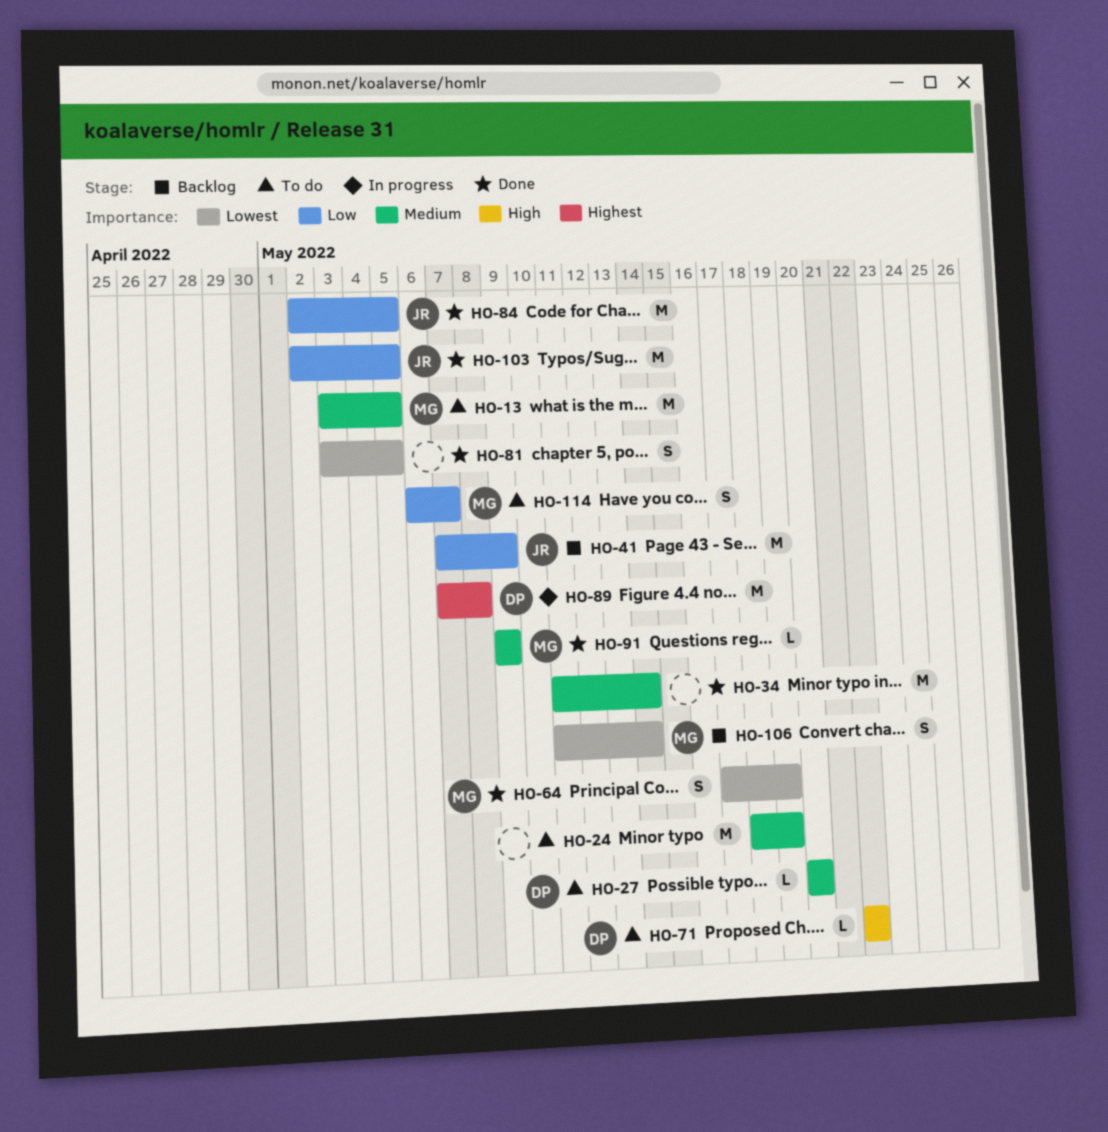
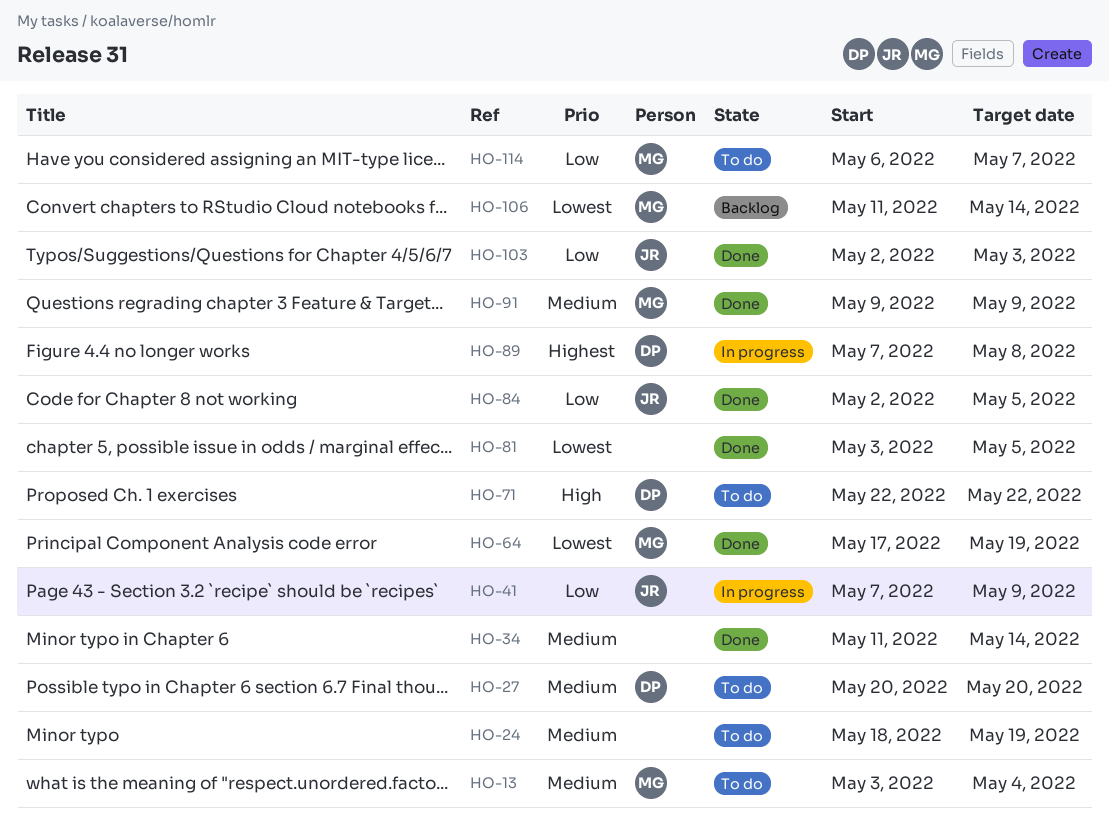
HO-13, due: May 5 -> May 4
HO-41, status: Backlog -> In progress
HO-103, due: May 5 -> May 3

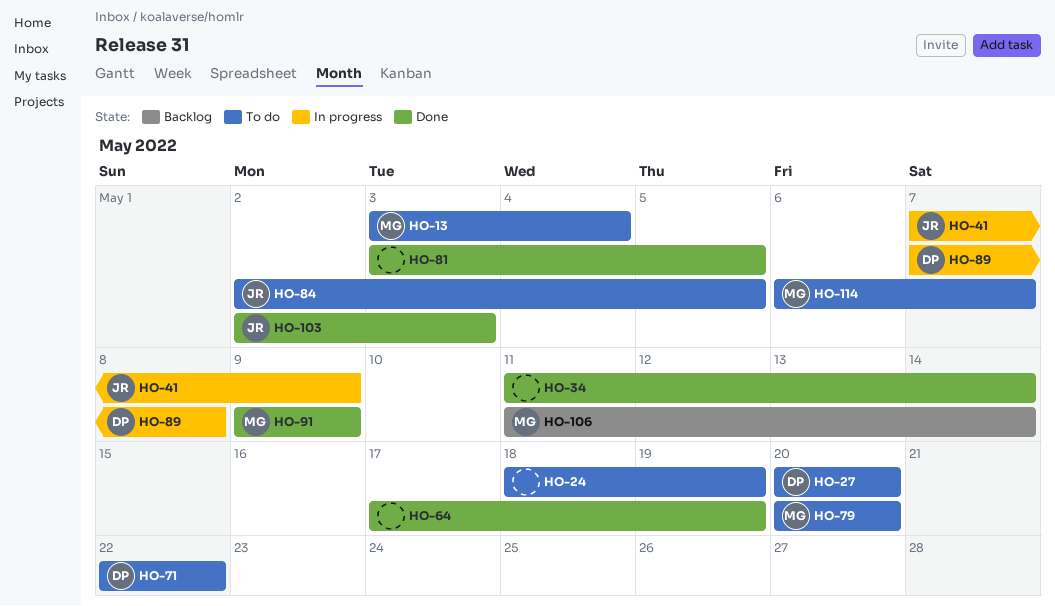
HO-64, owner: MG -> none
HO-79: none -> present
HO-84, status: Done -> To do

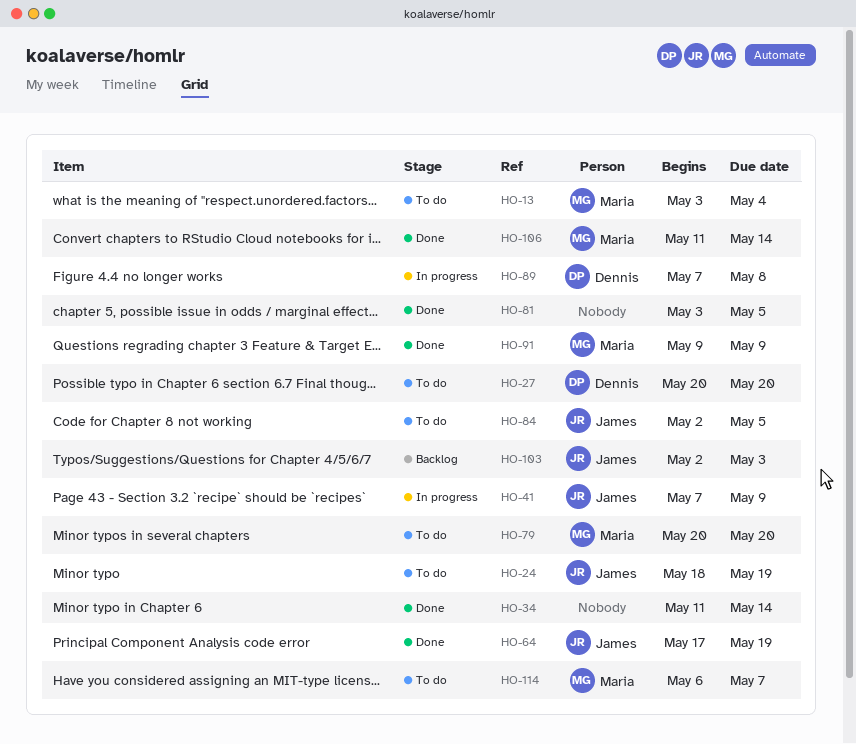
HO-24, owner: none -> James
HO-64, owner: none -> James
HO-71: present -> none
HO-103, status: Done -> Backlog
HO-106, status: Backlog -> Done

